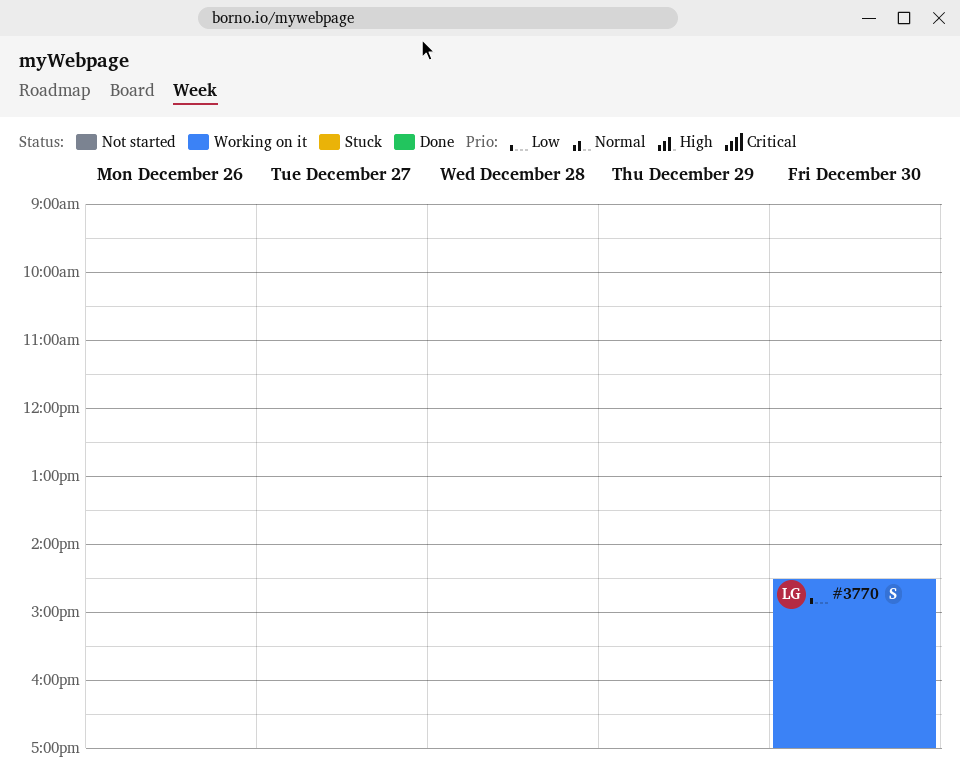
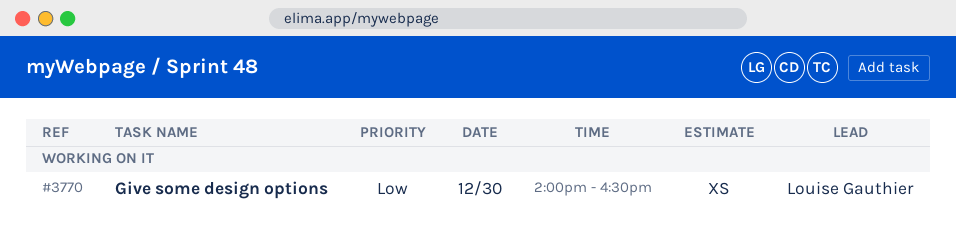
#3770, estimate: S -> XS
#3770, begins: 14:30 -> 14:00
#3770, ends: 17:00 -> 16:30

